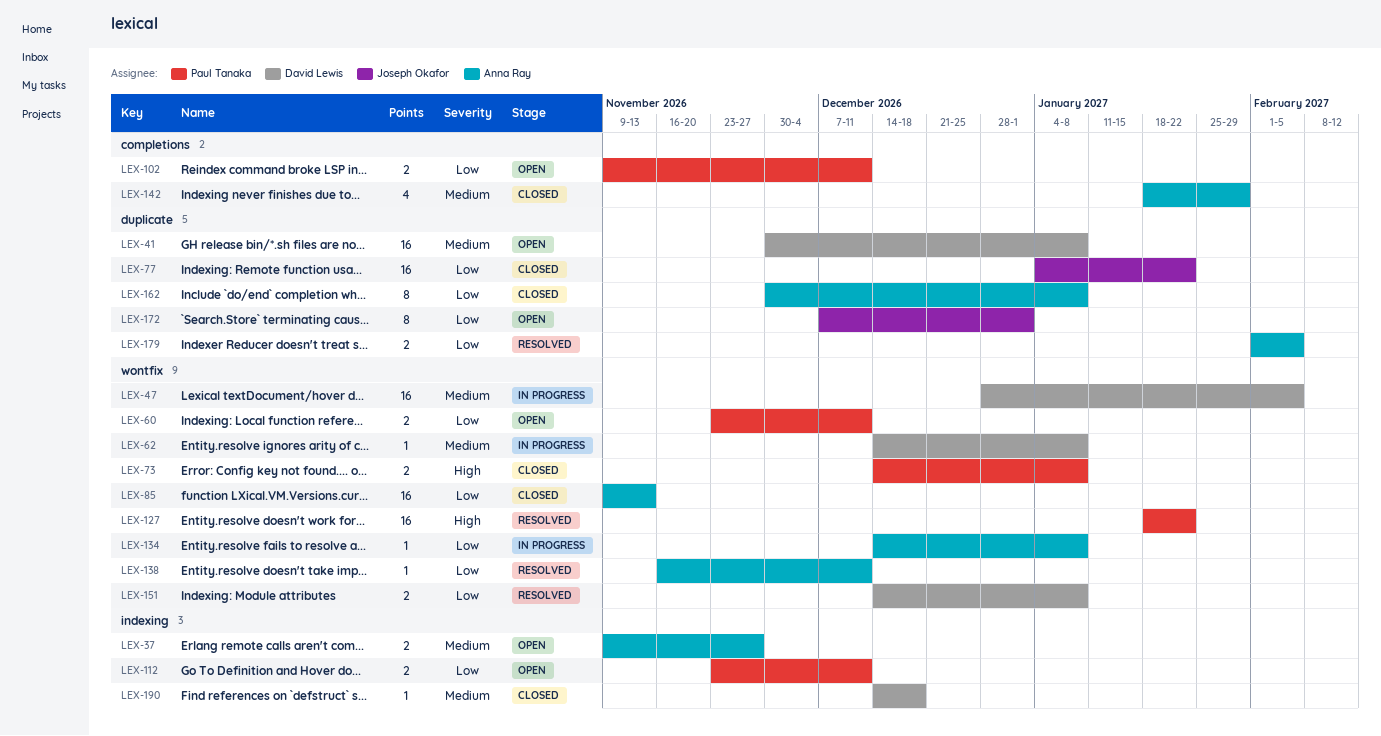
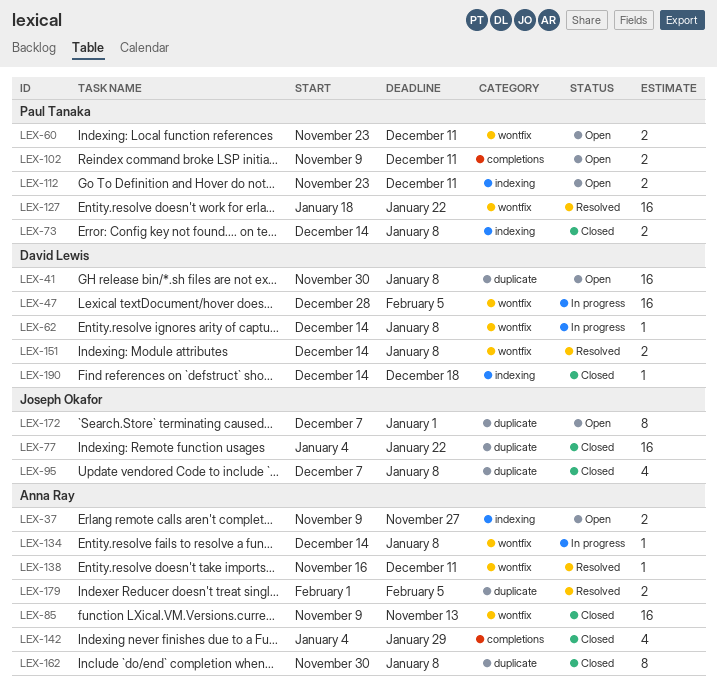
LEX-73, label: wontfix -> indexing
LEX-95: none -> present
LEX-142, start: Jan 18 -> Jan 4

